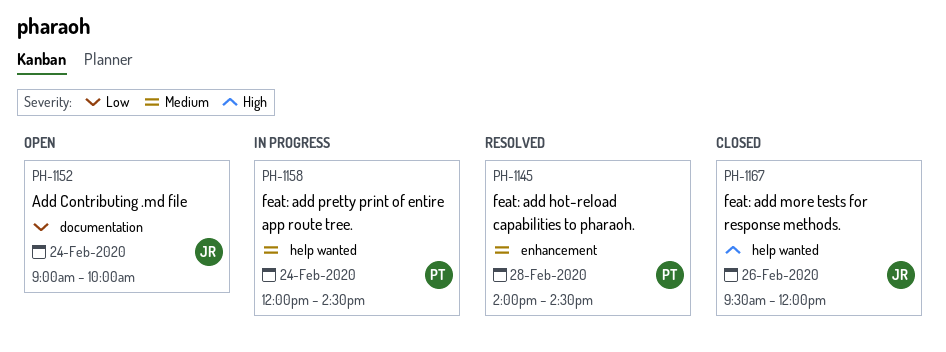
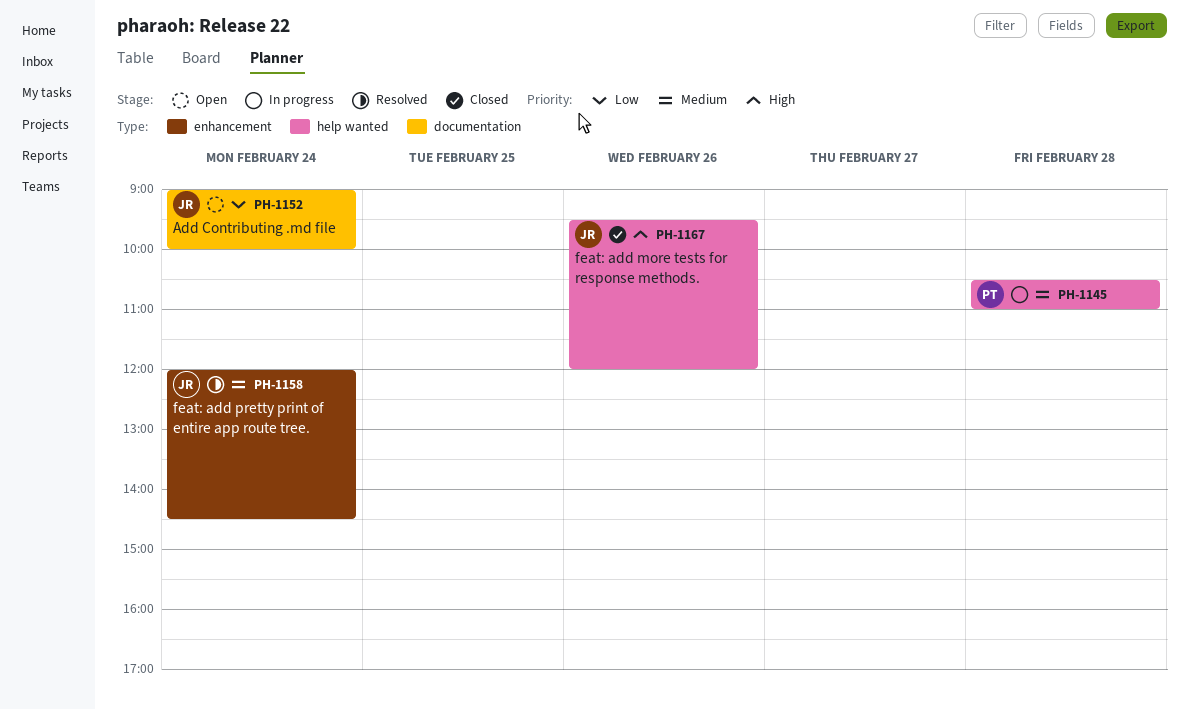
PH-1145, status: Resolved -> In progress
PH-1145, label: enhancement -> help wanted
PH-1145, begins: 14:00 -> 10:30
PH-1145, ends: 14:30 -> 11:00
PH-1158, status: In progress -> Resolved
PH-1158, owner: PT -> JR
PH-1158, label: help wanted -> enhancement

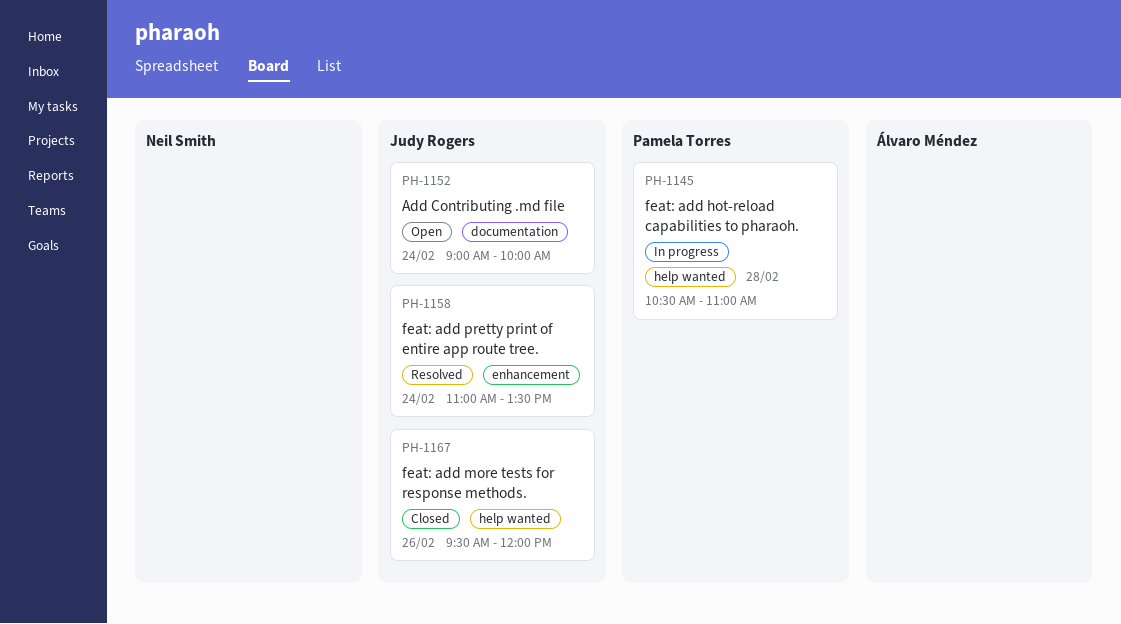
PH-1158, begins: 12:00 -> 11:00
PH-1158, ends: 14:30 -> 13:30

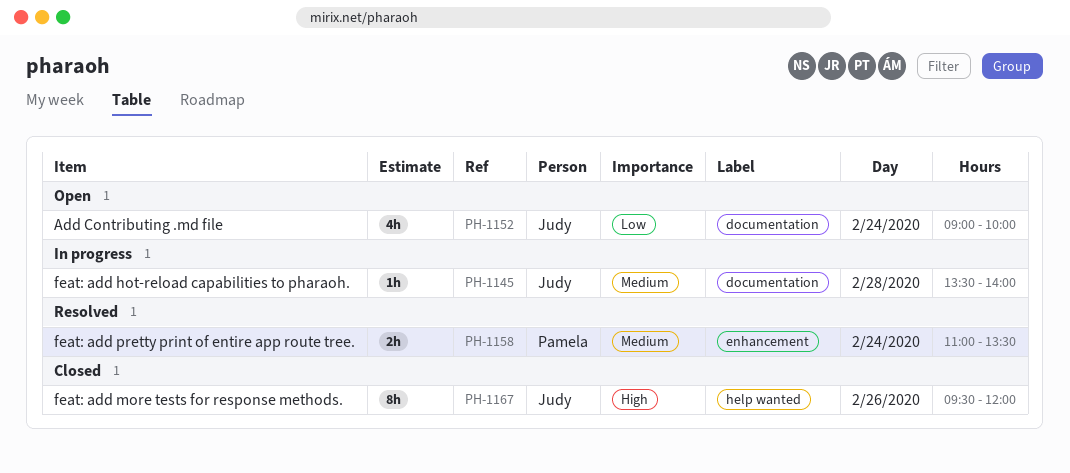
PH-1145, owner: Pamela Torres -> Judy Rogers
PH-1145, label: help wanted -> documentation
PH-1145, begins: 10:30 -> 13:30
PH-1145, ends: 11:00 -> 14:00
PH-1158, owner: Judy Rogers -> Pamela Torres

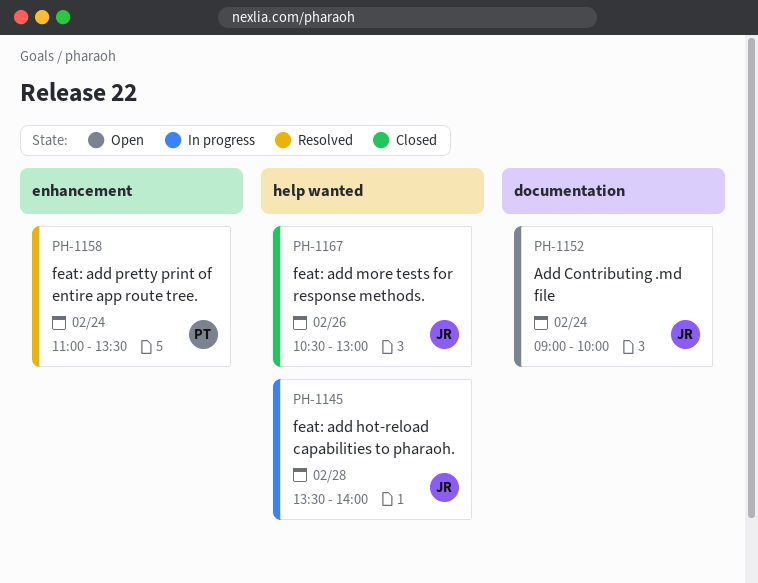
PH-1145, label: documentation -> help wanted
PH-1167, begins: 09:30 -> 10:30
PH-1167, ends: 12:00 -> 13:00

